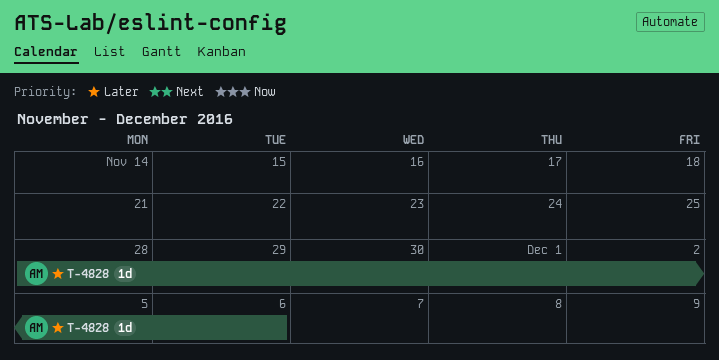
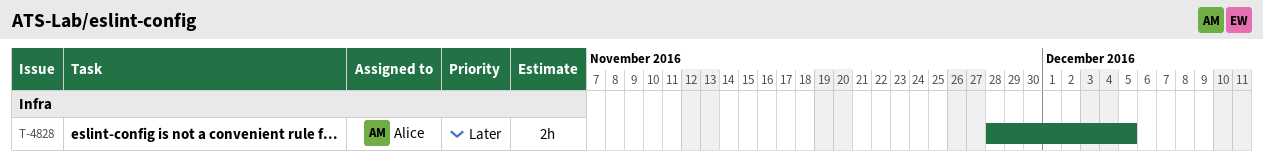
T-4828, estimate: 1d -> 2h
T-4828, due: Dec 6 -> Dec 5

